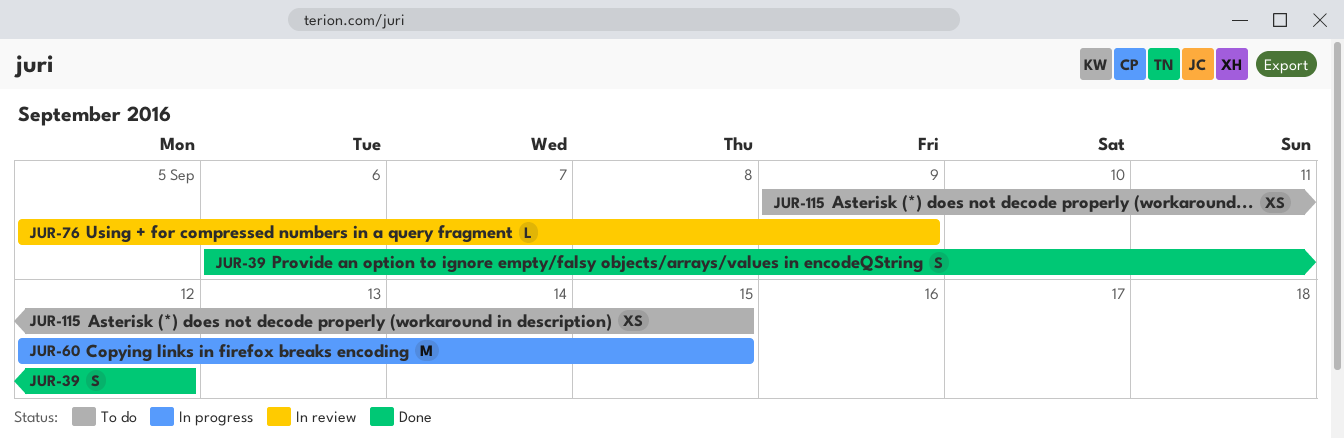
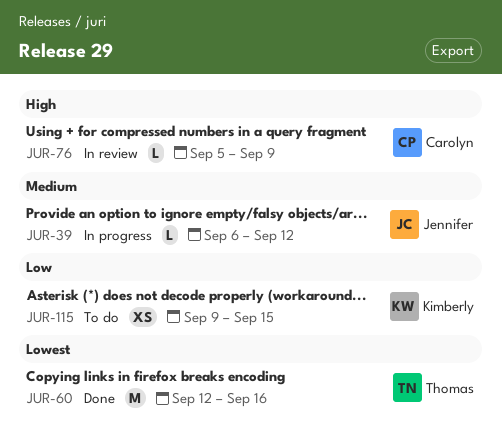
JUR-39, status: Done -> In progress
JUR-39, estimate: S -> L
JUR-60, status: In progress -> Done
JUR-60, due: Sep 15 -> Sep 16

